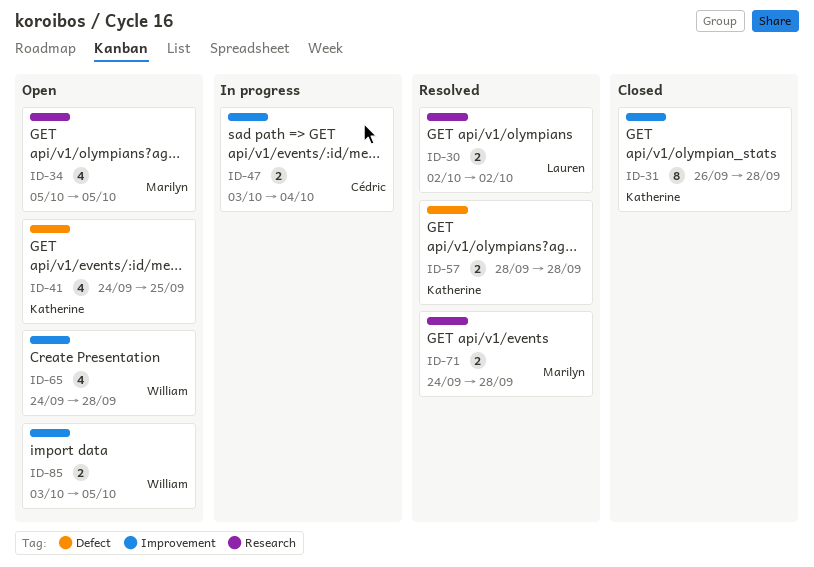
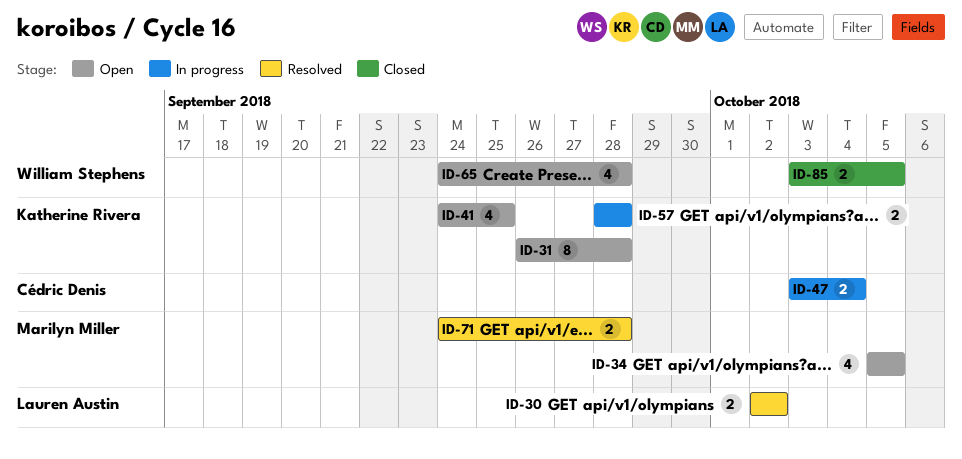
ID-31, status: Closed -> Open
ID-57, status: Resolved -> In progress
ID-85, status: Open -> Closed

